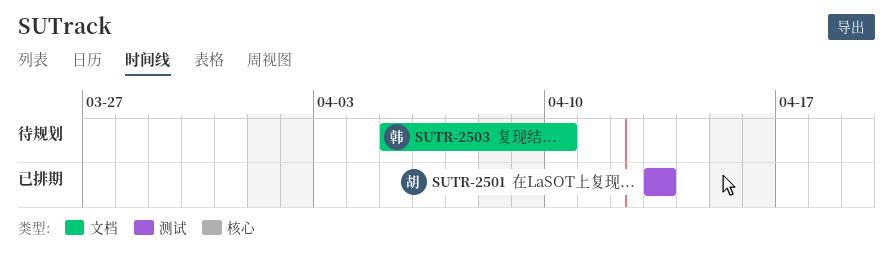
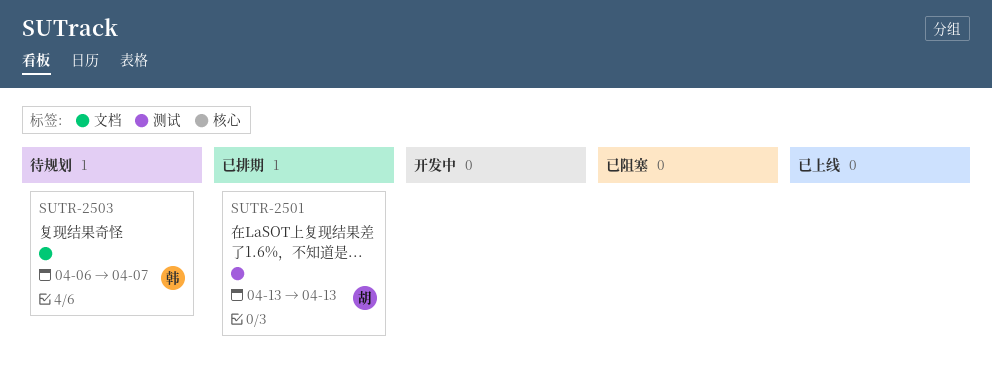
SUTR-2503, start: Apr 5 -> Apr 6
SUTR-2503, due: Apr 10 -> Apr 7

